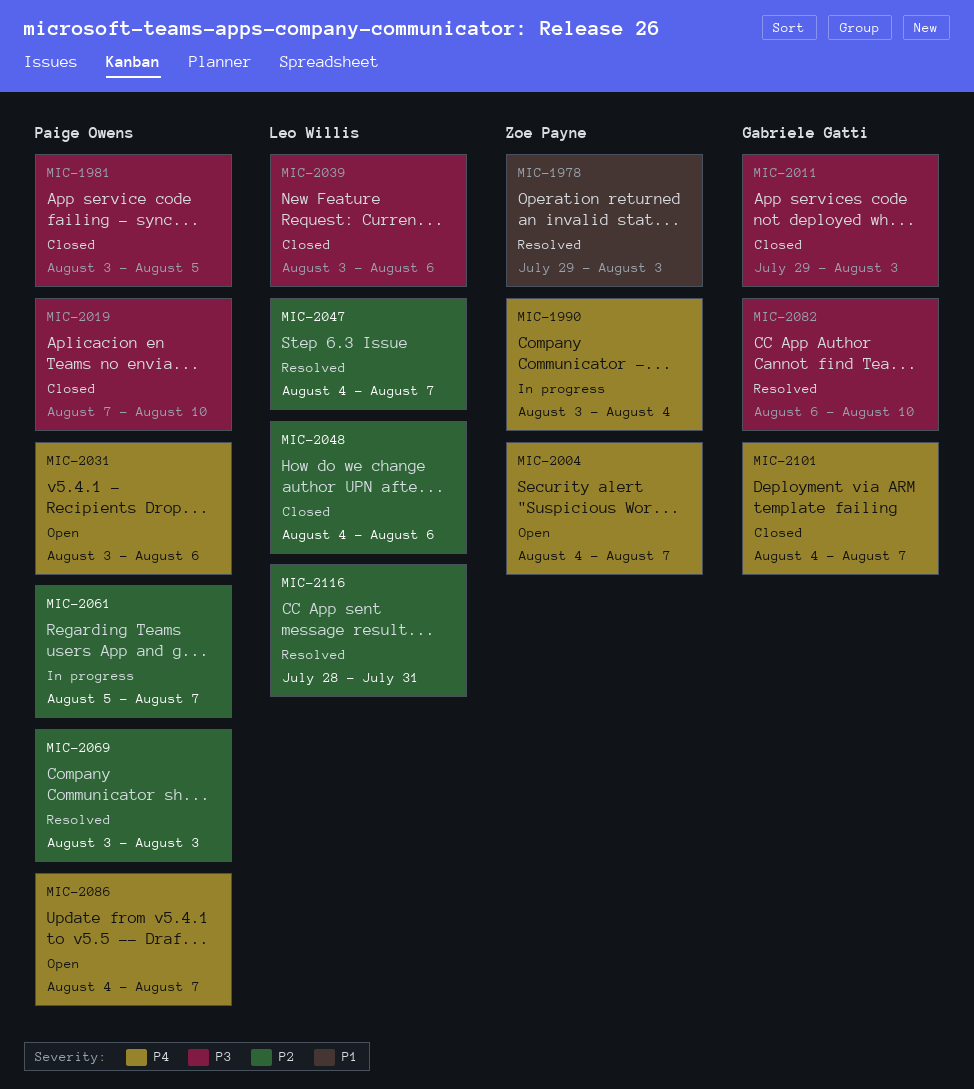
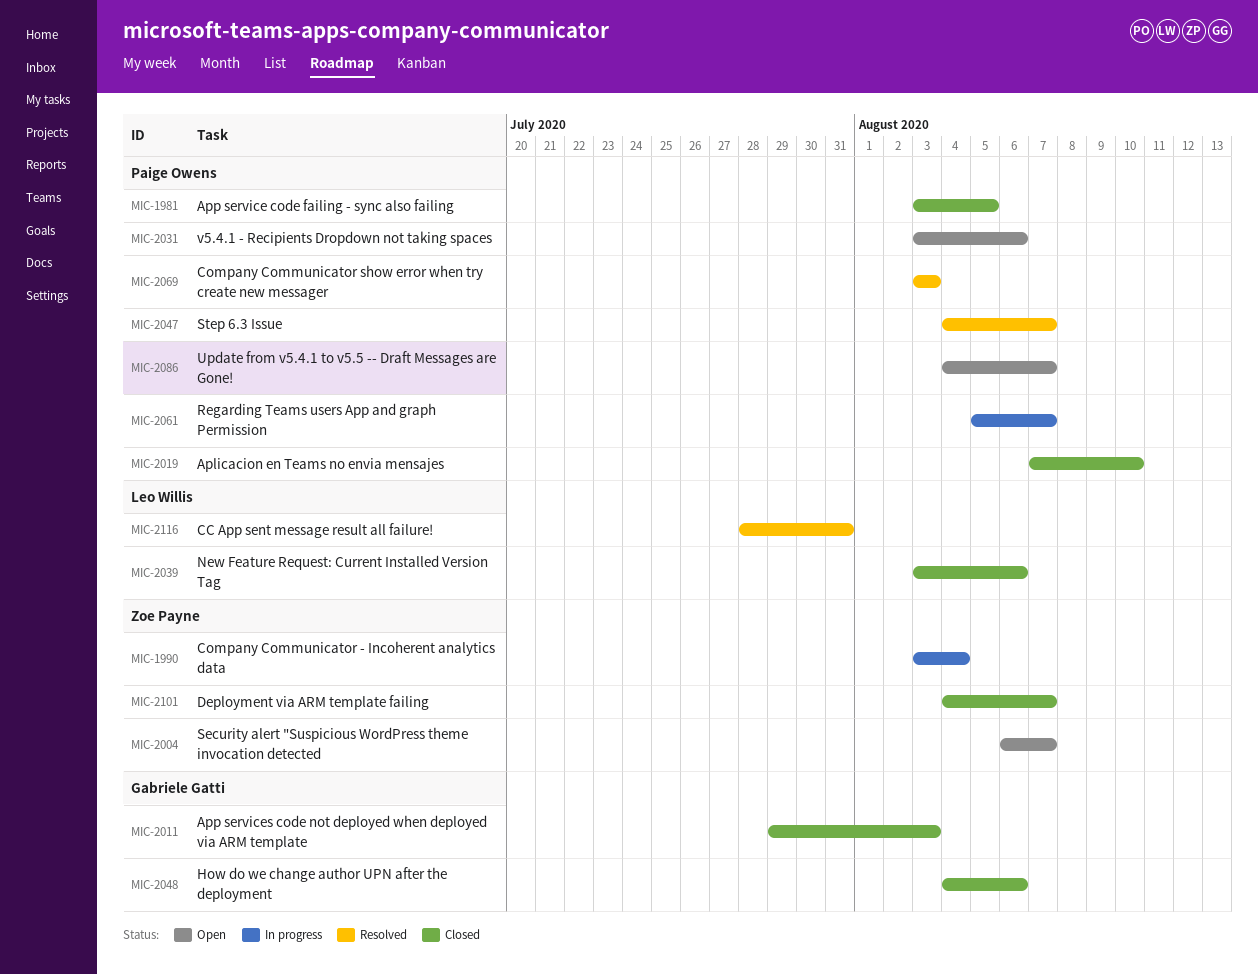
MIC-1978: present -> none
MIC-2004, start: Aug 4 -> Aug 6
MIC-2047, owner: Leo Willis -> Paige Owens
MIC-2048, owner: Leo Willis -> Gabriele Gatti
MIC-2082: present -> none
MIC-2101, owner: Gabriele Gatti -> Zoe Payne

